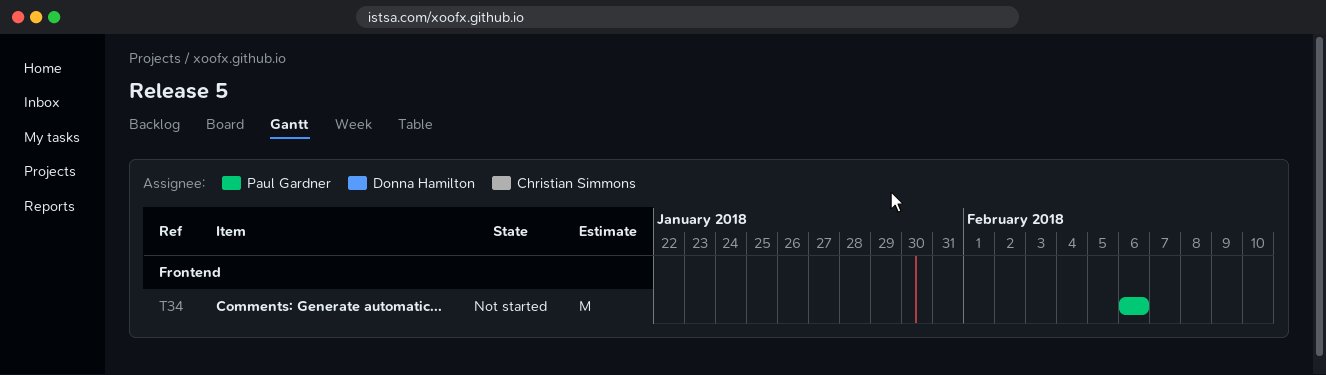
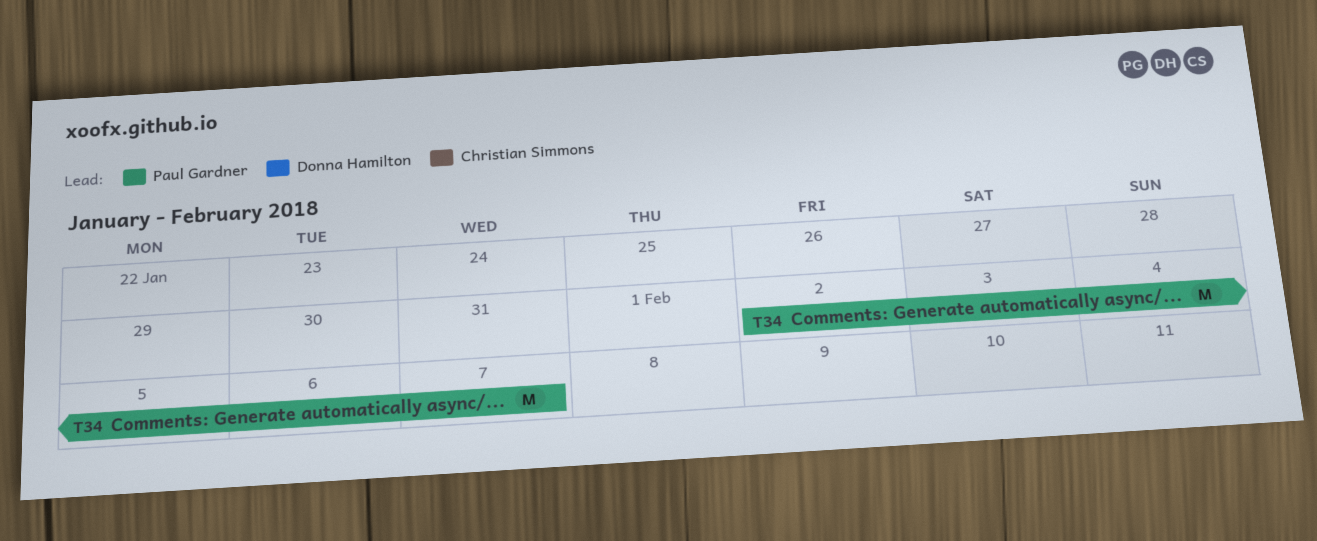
T34, start: Feb 6 -> Feb 2
T34, due: Feb 6 -> Feb 7

